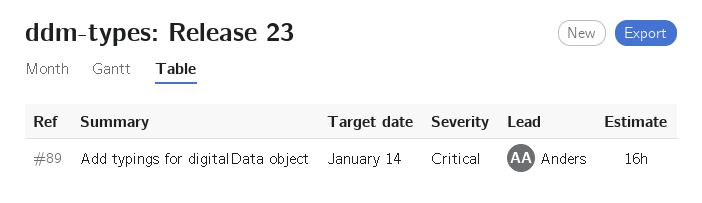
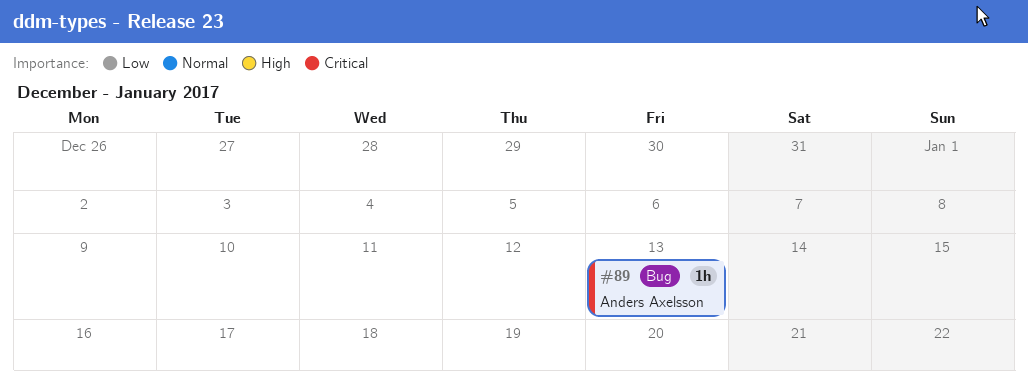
#89, estimate: 16h -> 1h
#89, due: Jan 14 -> Jan 13

